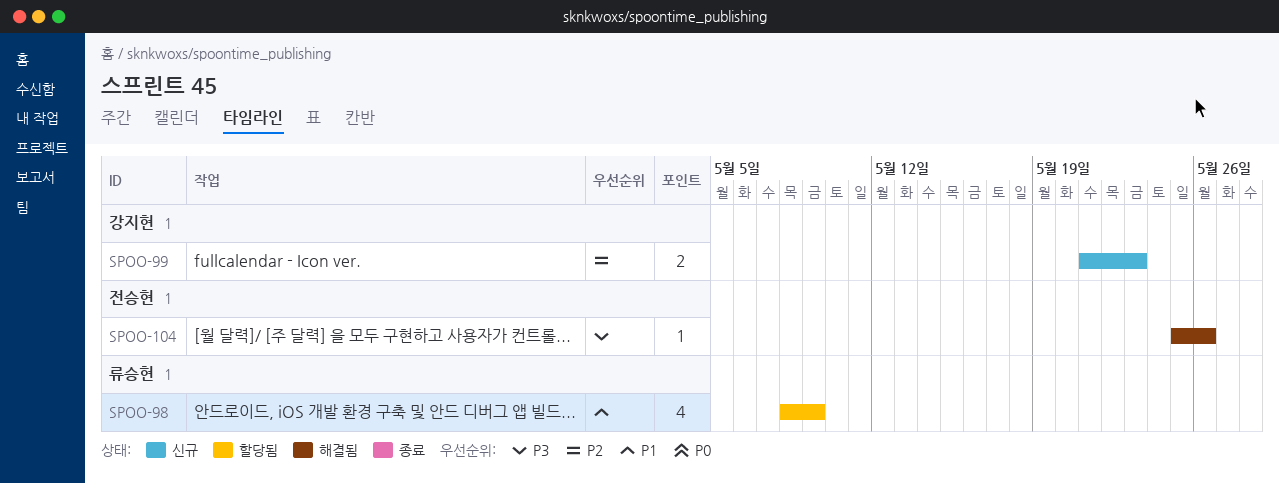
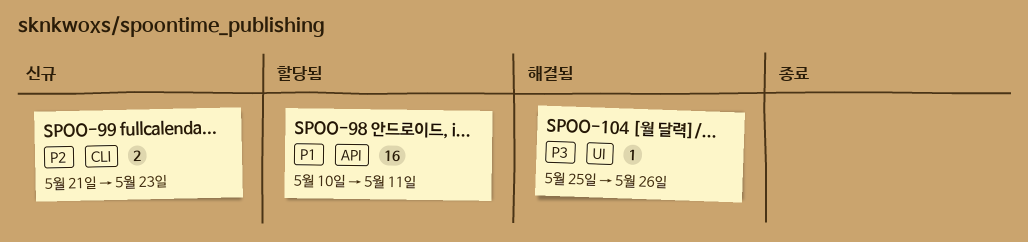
SPOO-98, estimate: 4 -> 16
SPOO-98, start: May 8 -> May 10
SPOO-98, due: May 9 -> May 11

